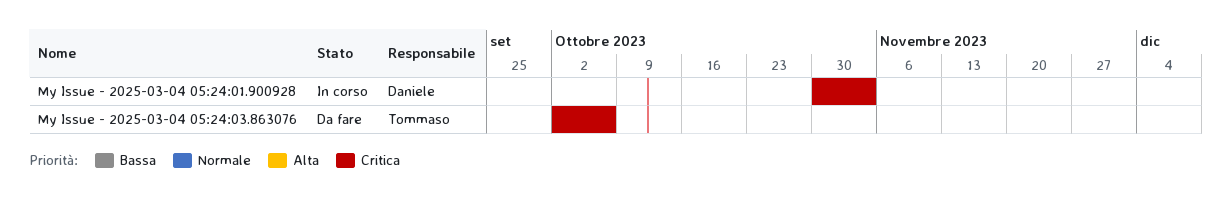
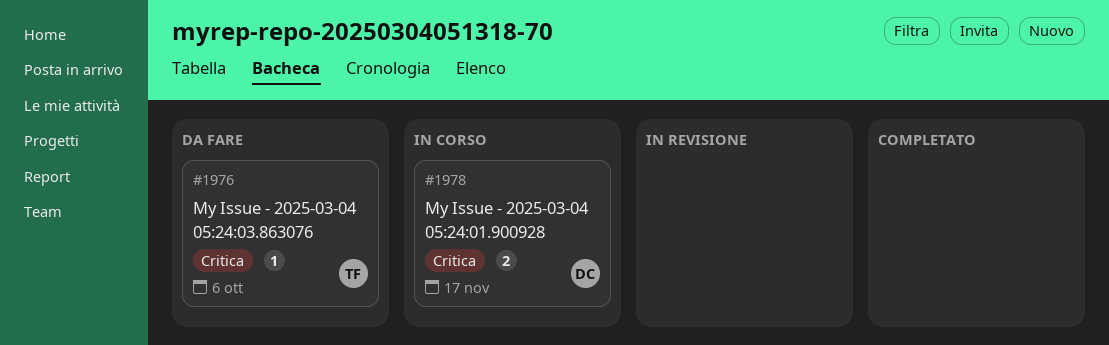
My Issue - 2025-03-04 05:24:01.900928, due: Nov 3 -> Nov 17

